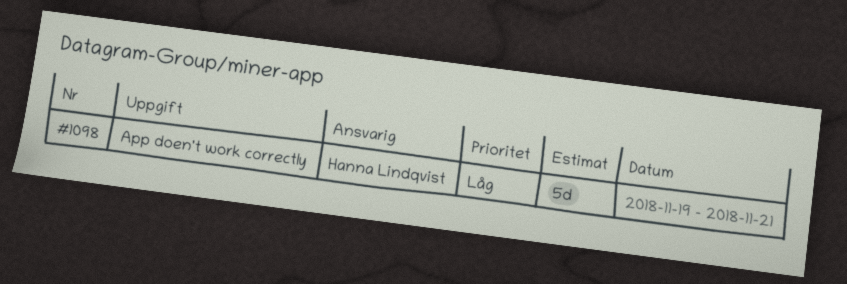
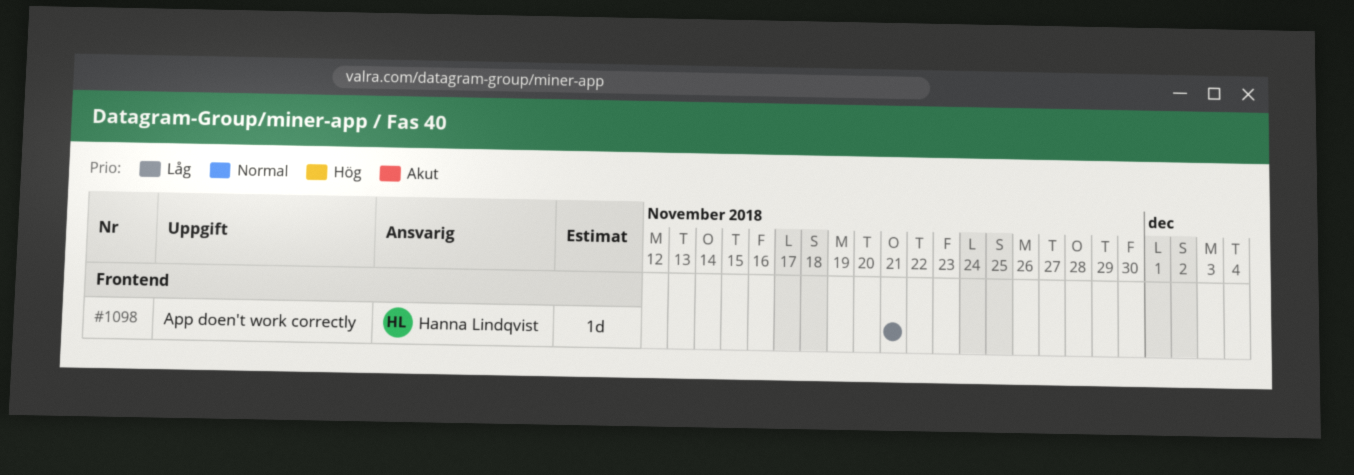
#1098, estimate: 5d -> 1d
#1098, start: Nov 19 -> Nov 21

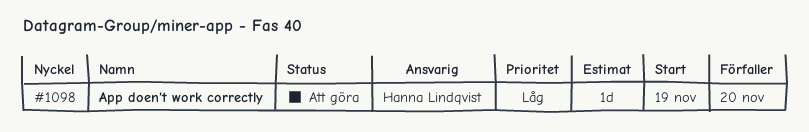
#1098, start: Nov 21 -> Nov 19
#1098, due: Nov 21 -> Nov 20

